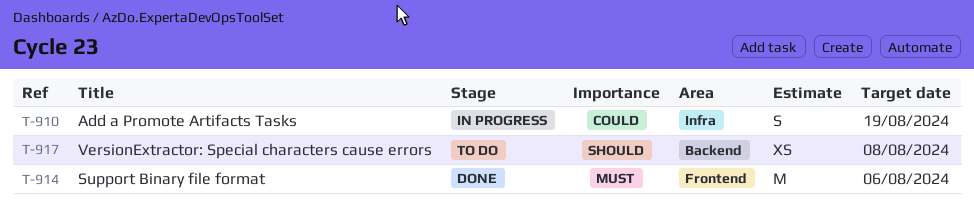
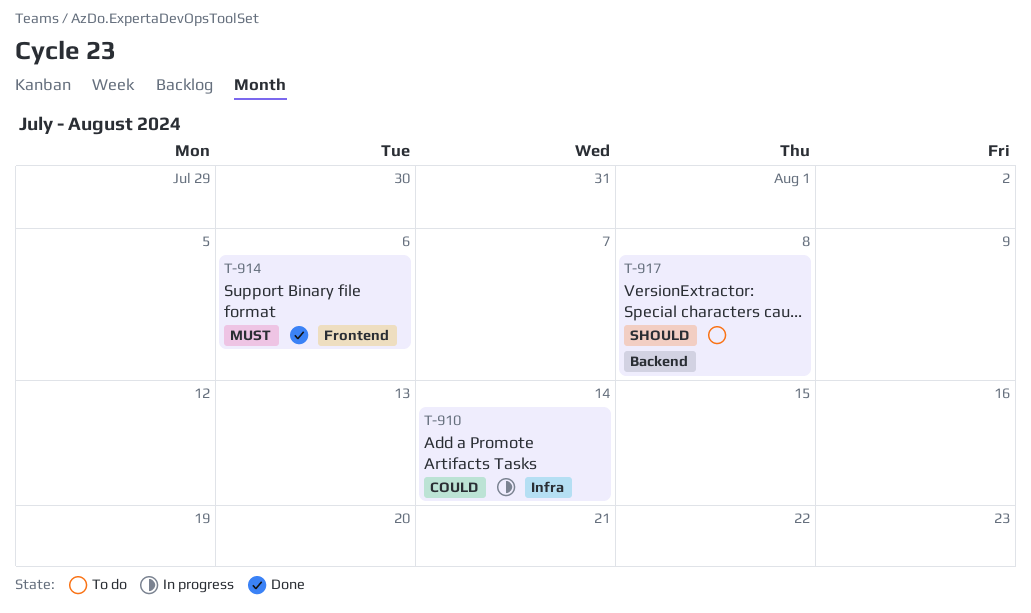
T-910, due: Aug 19 -> Aug 14

